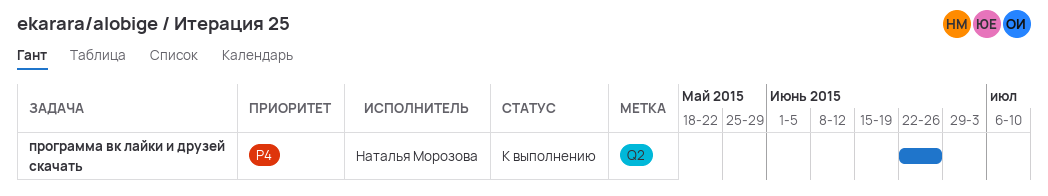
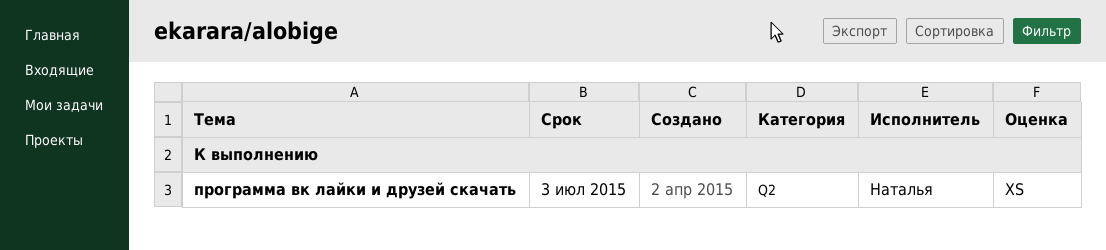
программа вк лайки и друзей скачать, due: Jun 26 -> Jul 3

